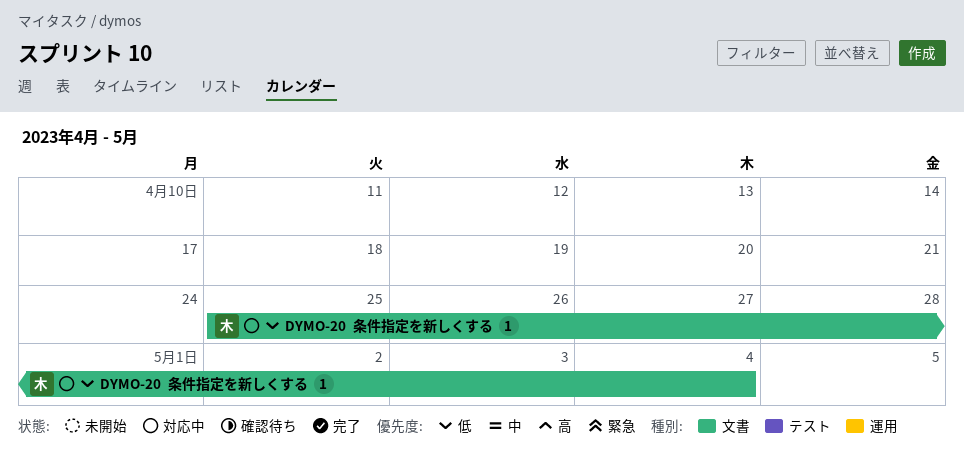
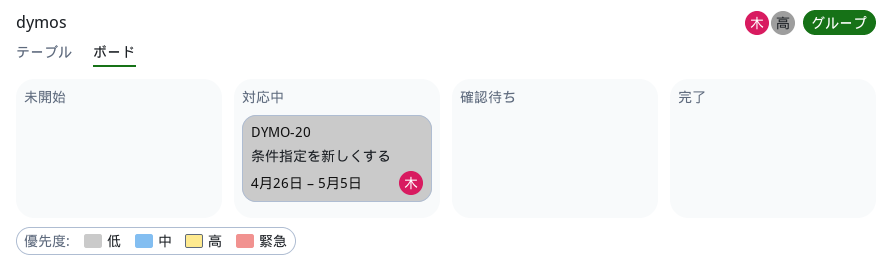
DYMO-20, start: Apr 25 -> Apr 26
DYMO-20, due: May 4 -> May 5

